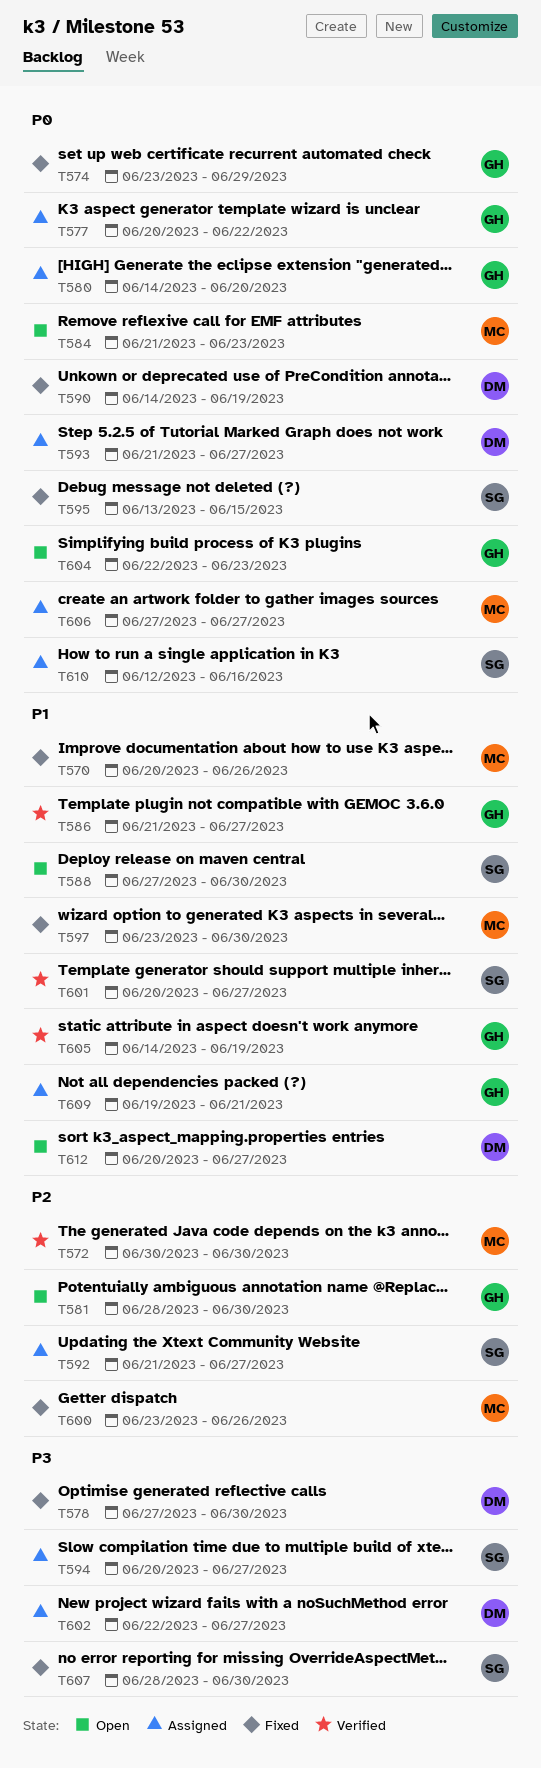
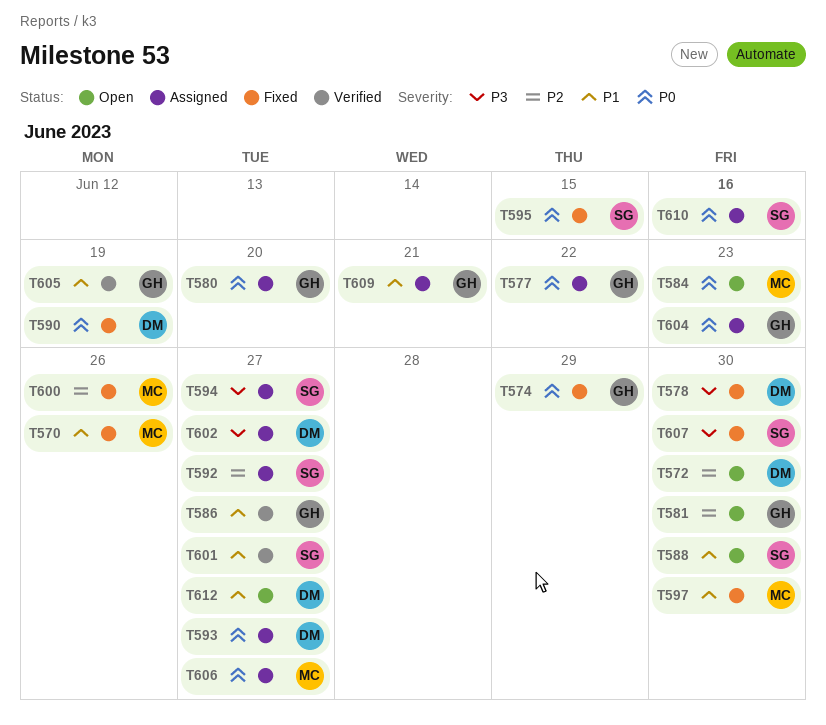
T572, status: Verified -> Open
T572, owner: MC -> DM
T604, status: Open -> Assigned

